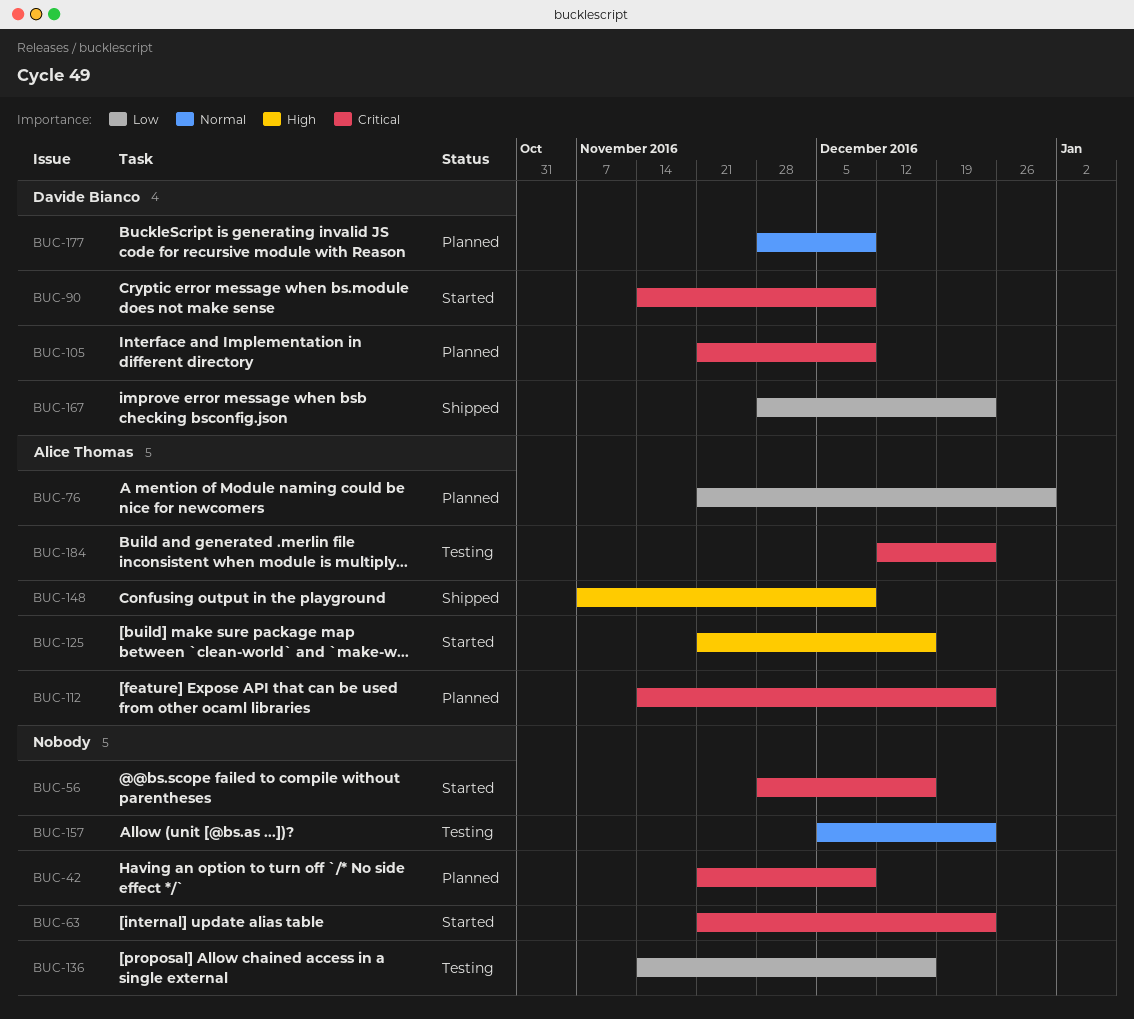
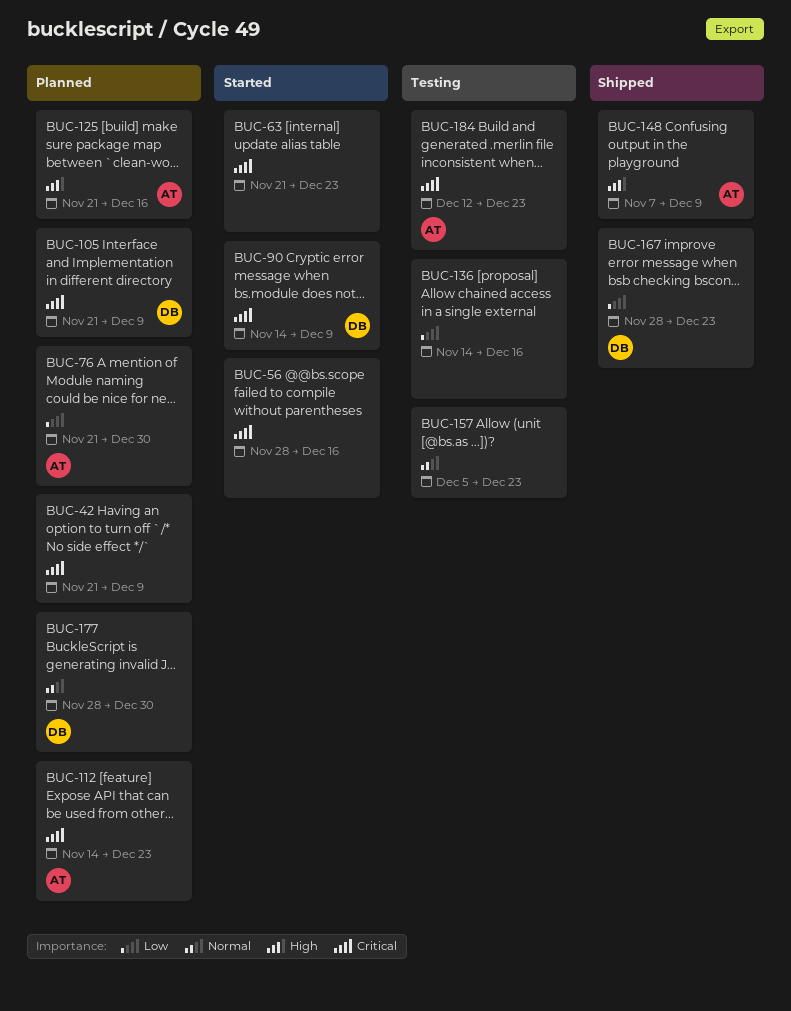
BUC-125, status: Started -> Planned
BUC-177, due: Dec 9 -> Dec 30

